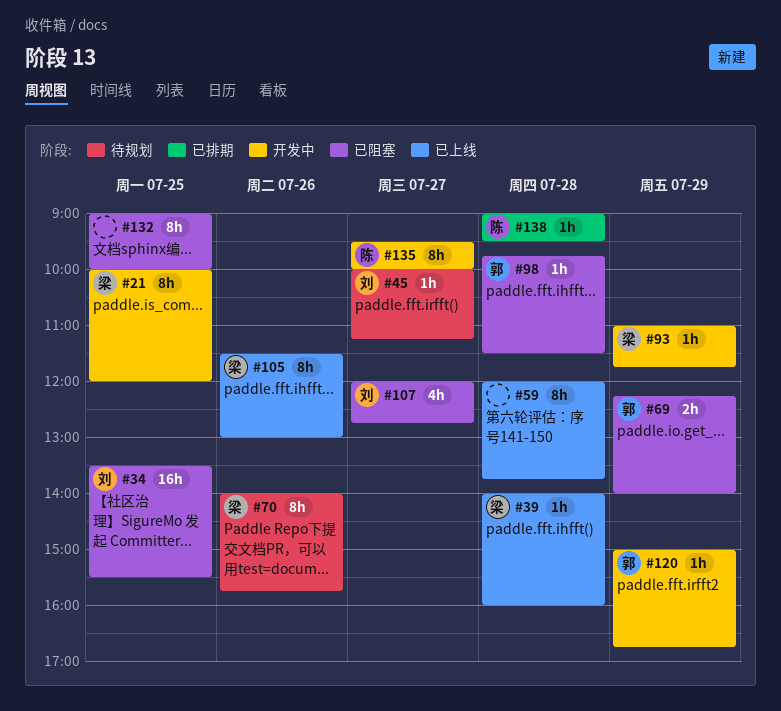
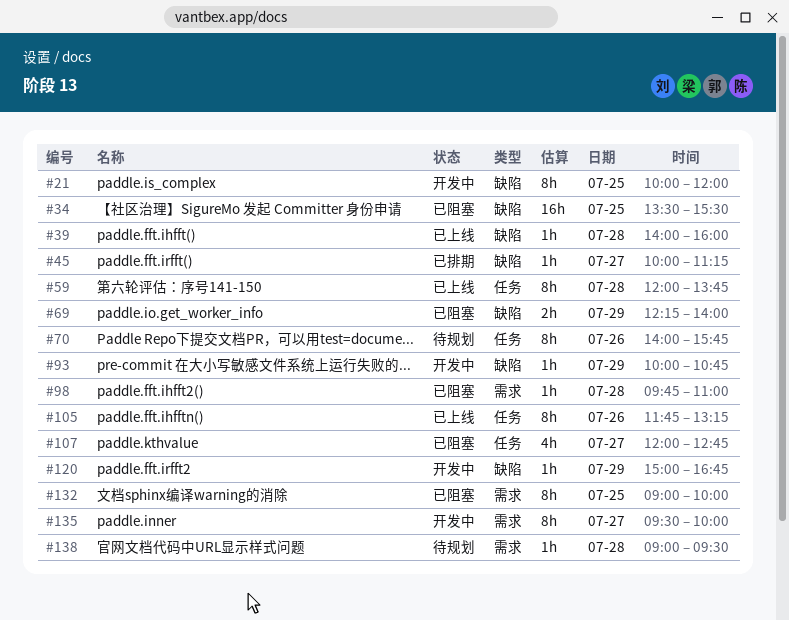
#45, status: 待规划 -> 已排期
#93, begins: 11:00 -> 10:00
#93, ends: 11:45 -> 10:45
#98, ends: 11:30 -> 11:00
#105, begins: 11:30 -> 11:45
#105, ends: 13:00 -> 13:15
#138, status: 已排期 -> 待规划

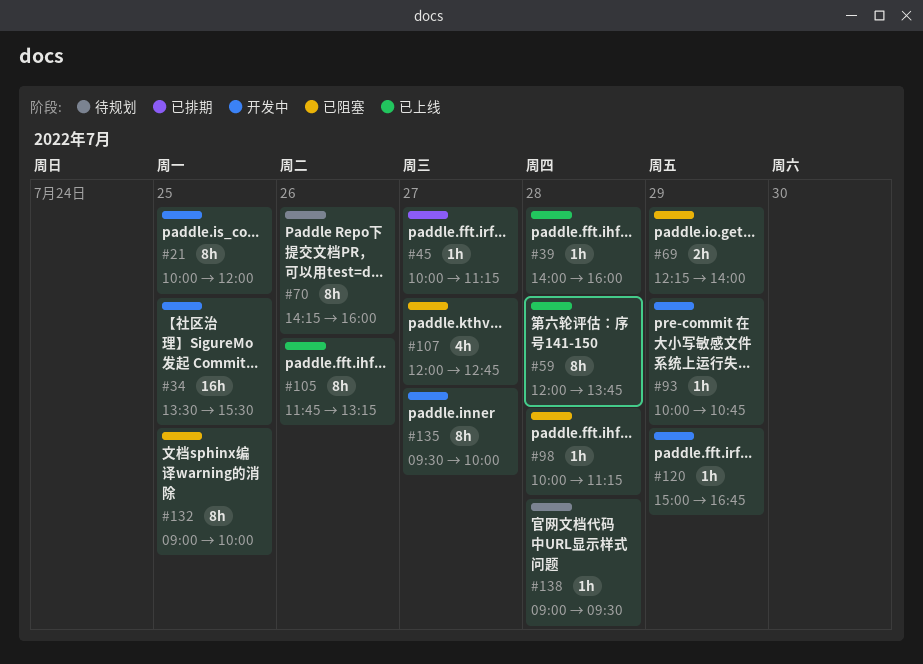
#34, status: 已阻塞 -> 开发中
#70, begins: 14:00 -> 14:15
#70, ends: 15:45 -> 16:00
#98, begins: 09:45 -> 10:00
#98, ends: 11:00 -> 11:15

